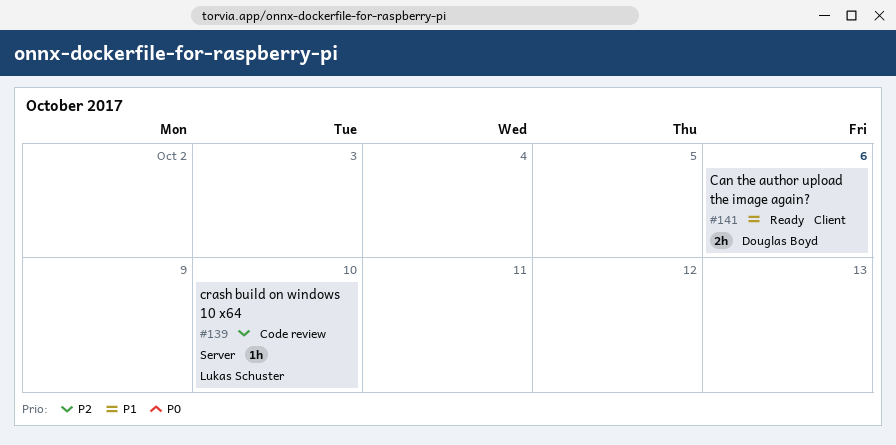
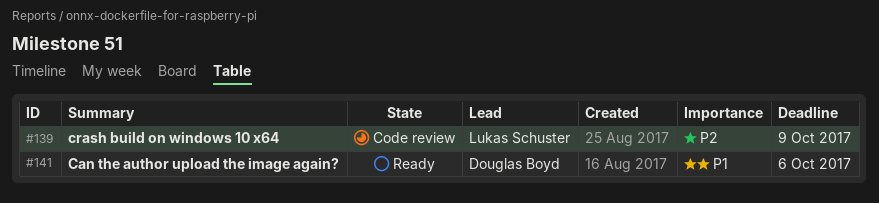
#139, due: Oct 10 -> Oct 9

